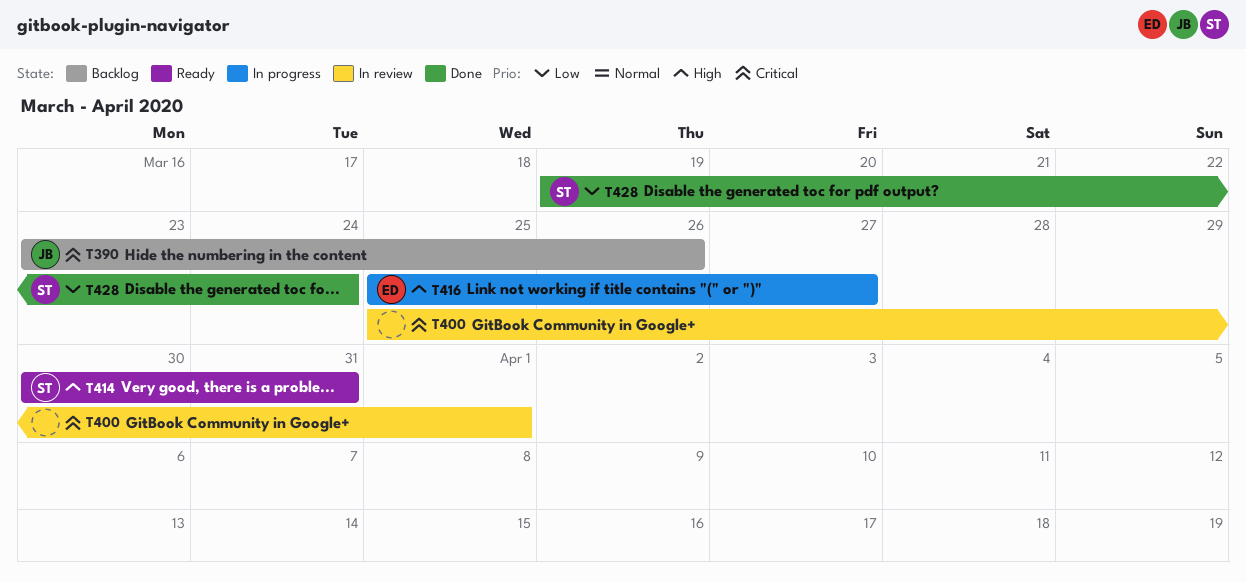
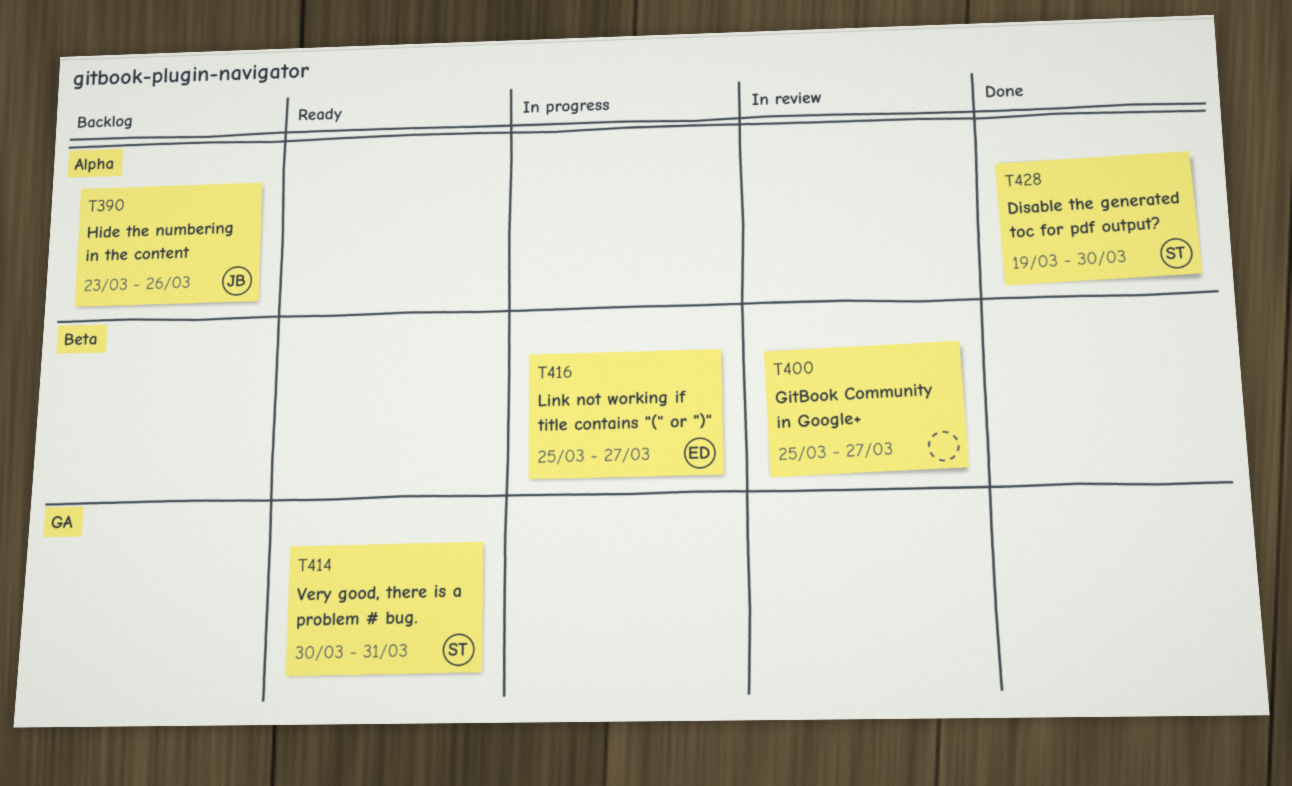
T400, due: Apr 1 -> Mar 27
T428, due: Mar 24 -> Mar 30

